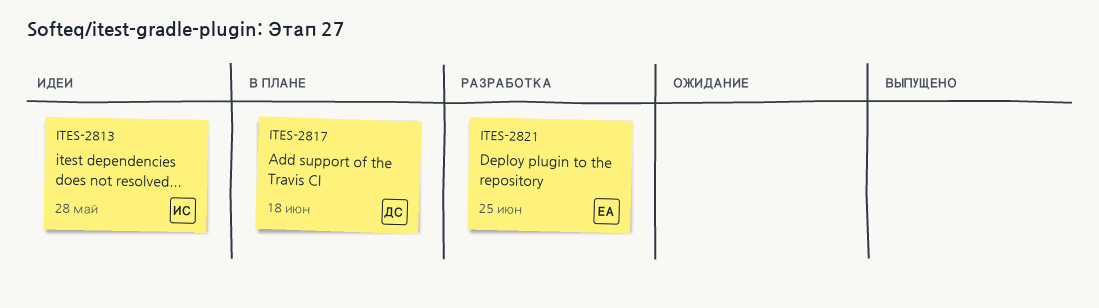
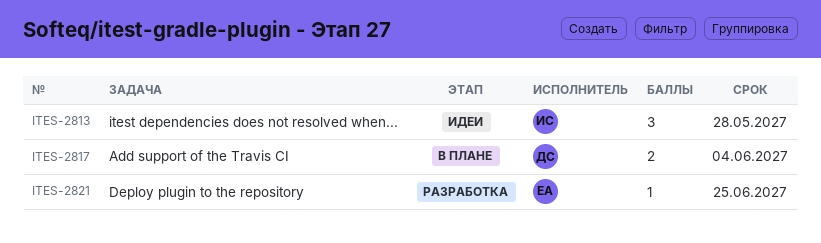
ITES-2817, due: Jun 18 -> Jun 4

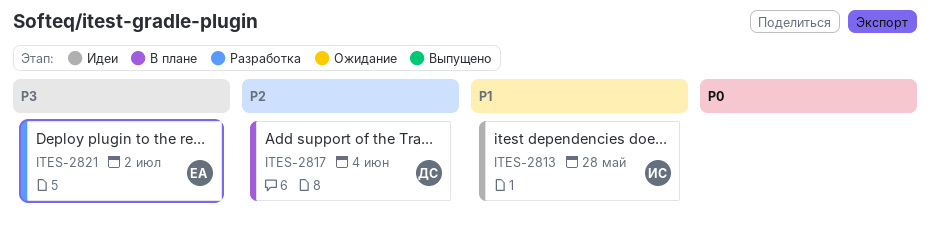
ITES-2821, due: Jun 25 -> Jul 2

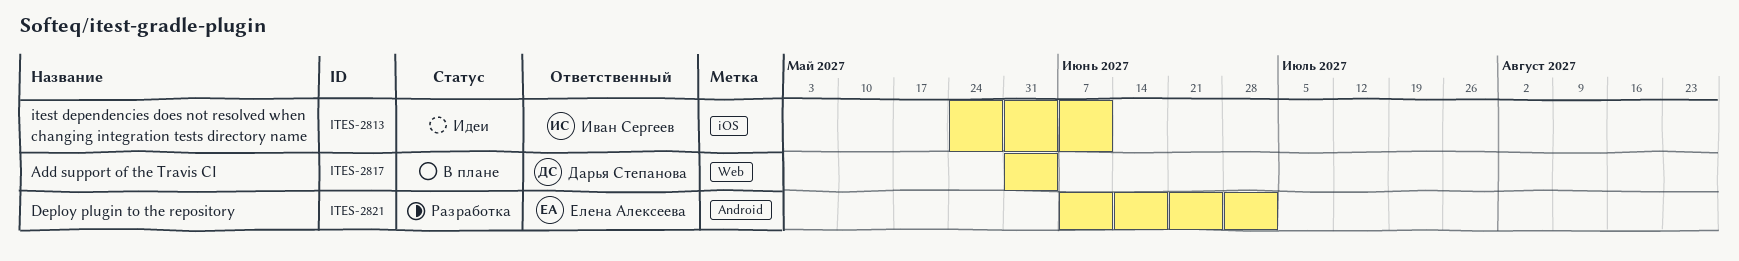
ITES-2813, due: May 28 -> Jun 11

